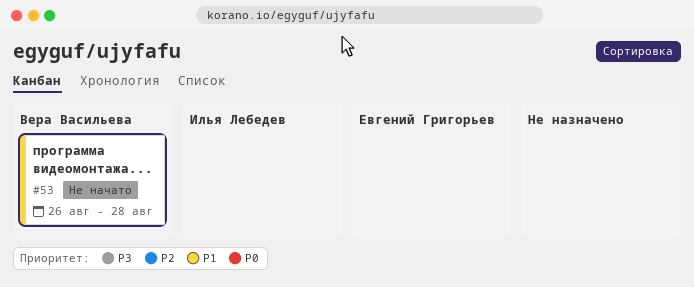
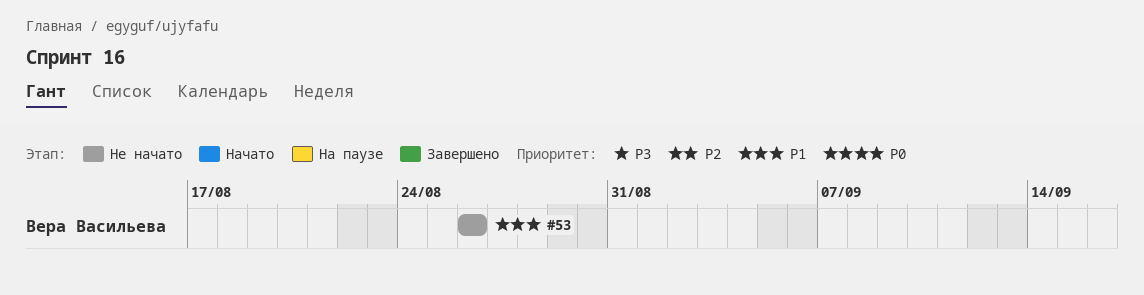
#53, due: Aug 28 -> Aug 26

